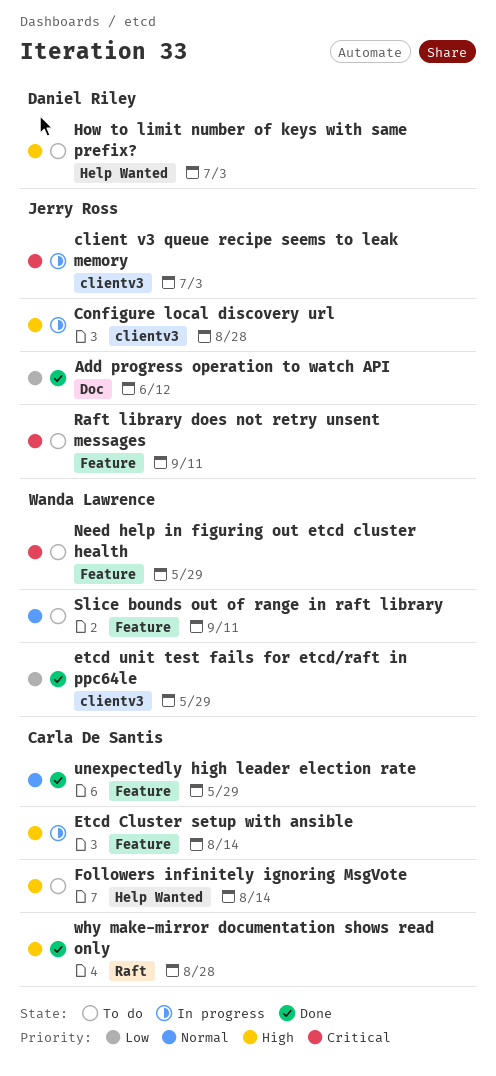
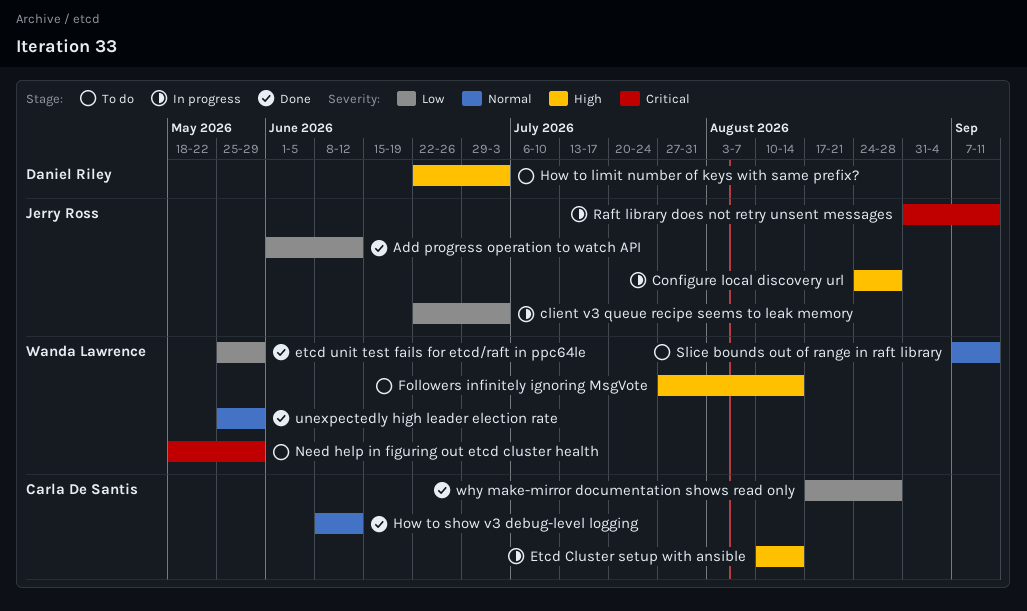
client v3 queue recipe seems to leak memory, priority: Critical -> Low
Followers infinitely ignoring MsgVote, owner: Carla De Santis -> Wanda Lawrence
How to show v3 debug-level logging: none -> present
Raft library does not retry unsent messages, status: To do -> In progress
unexpectedly high leader election rate, owner: Carla De Santis -> Wanda Lawrence
why make-mirror documentation shows read only, priority: High -> Low

